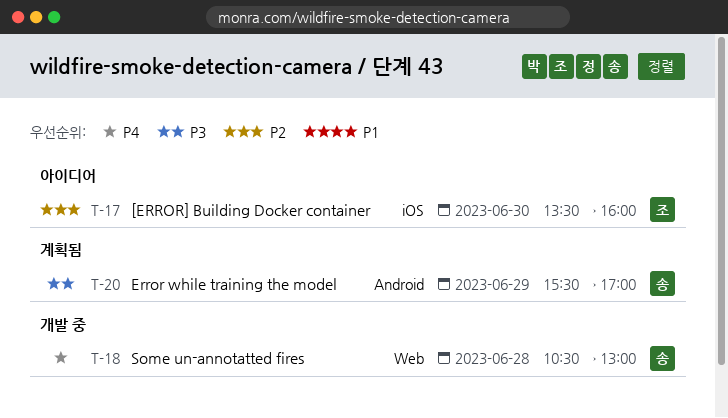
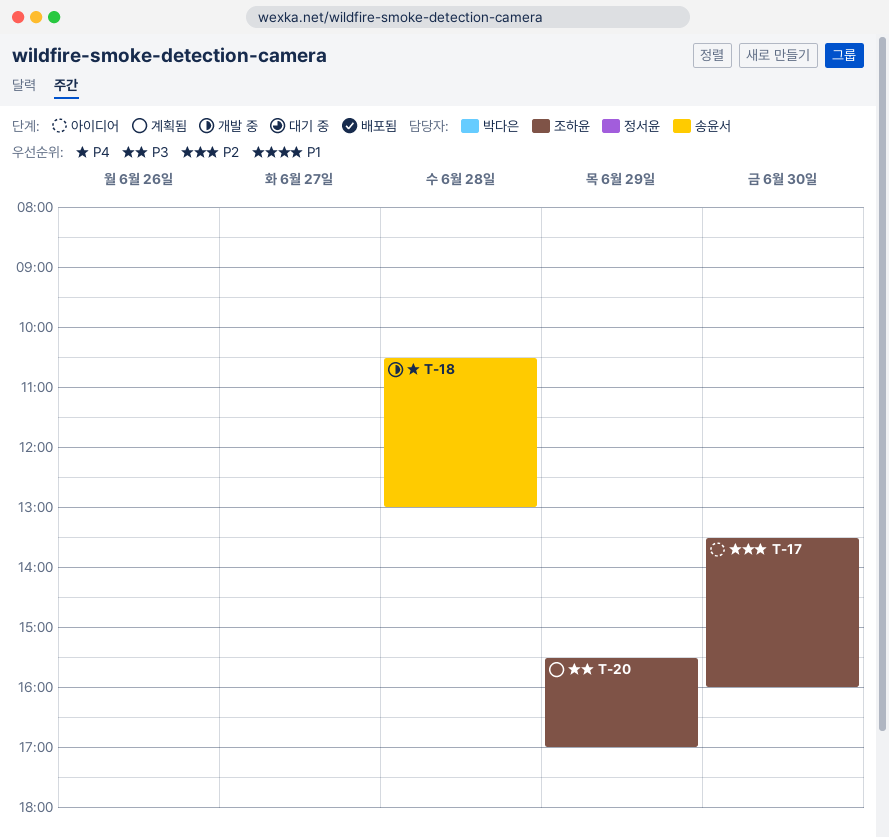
T-20, owner: 송윤서 -> 조하윤

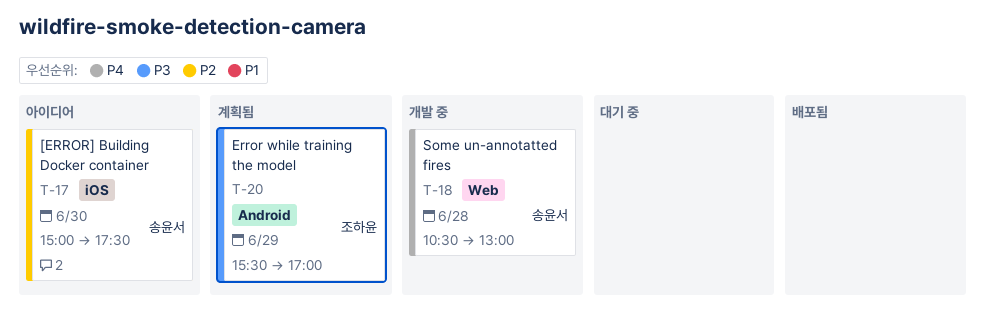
T-17, owner: 조하윤 -> 송윤서
T-17, begins: 13:30 -> 15:00
T-17, ends: 16:00 -> 17:30

